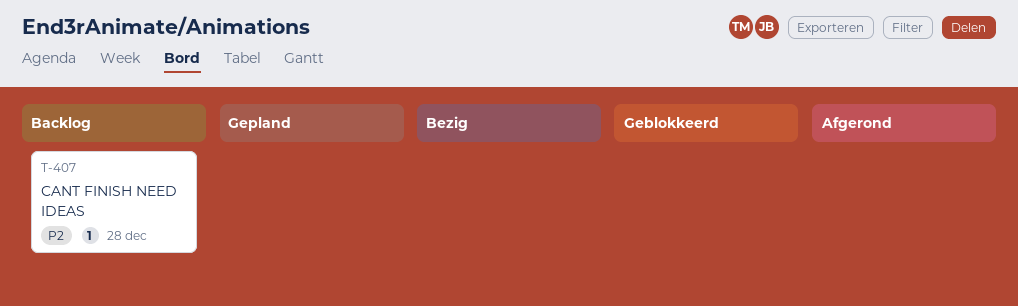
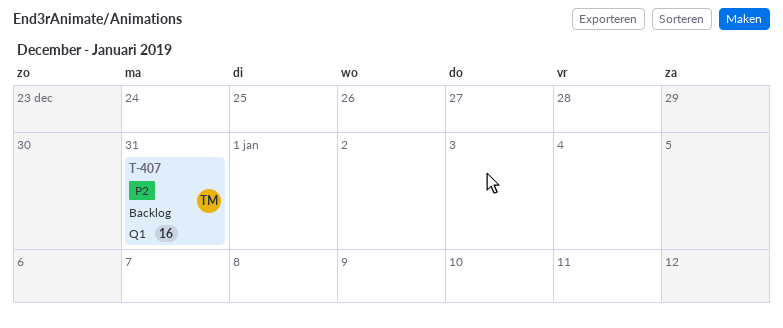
T-407, estimate: 1 -> 16
T-407, due: Dec 28 -> Dec 31

